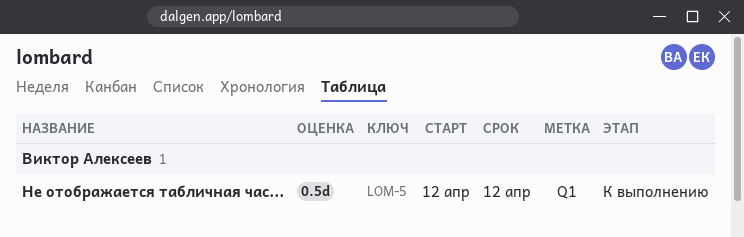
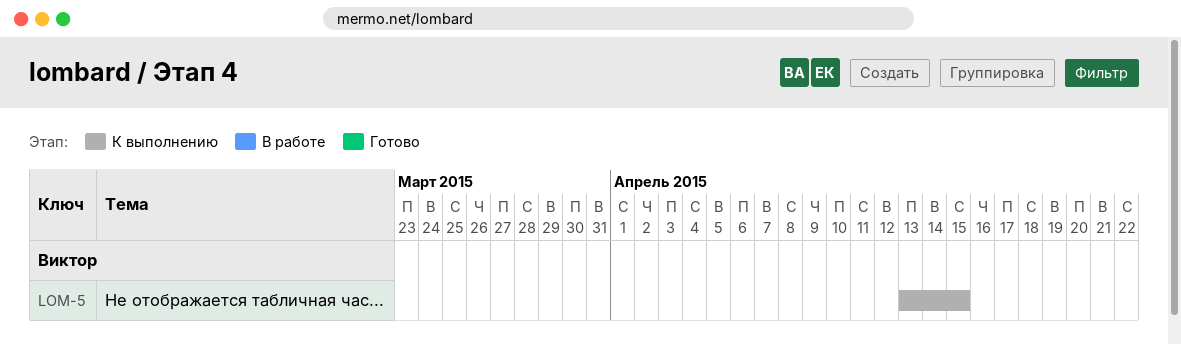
LOM-5, start: Apr 12 -> Apr 13
LOM-5, due: Apr 12 -> Apr 15

